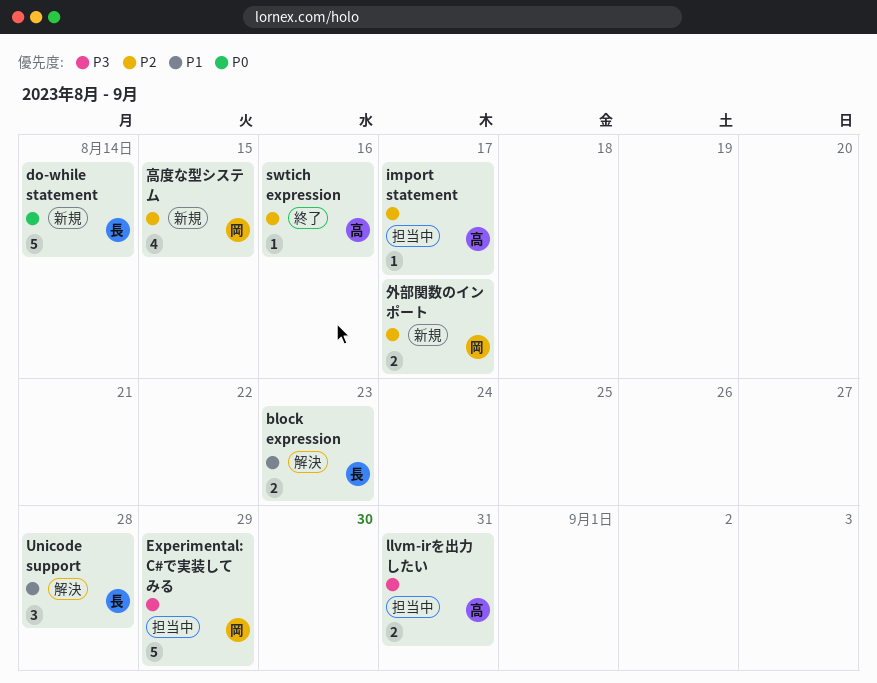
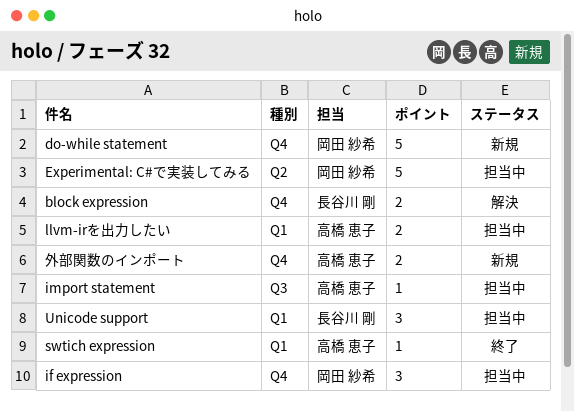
do-while statement, owner: 長谷川 剛 -> 岡田 紗希
if expression: none -> present
Unicode support, status: 解決 -> 担当中
外部関数のインポート, owner: 岡田 紗希 -> 高橋 恵子
高度な型システム: present -> none

